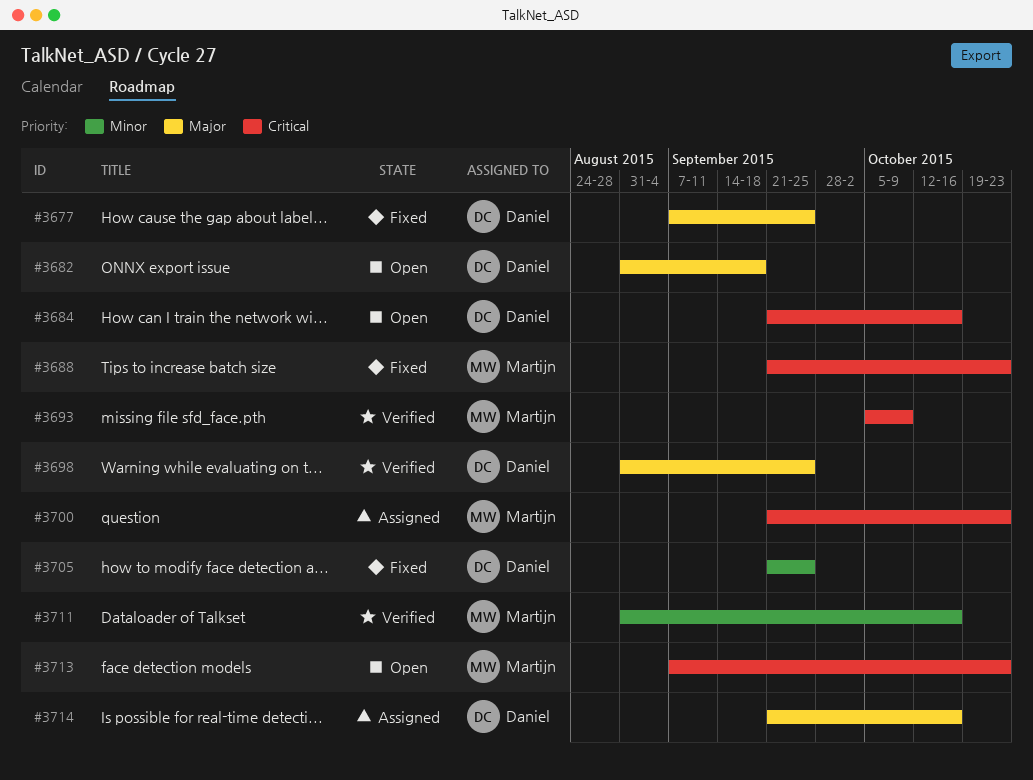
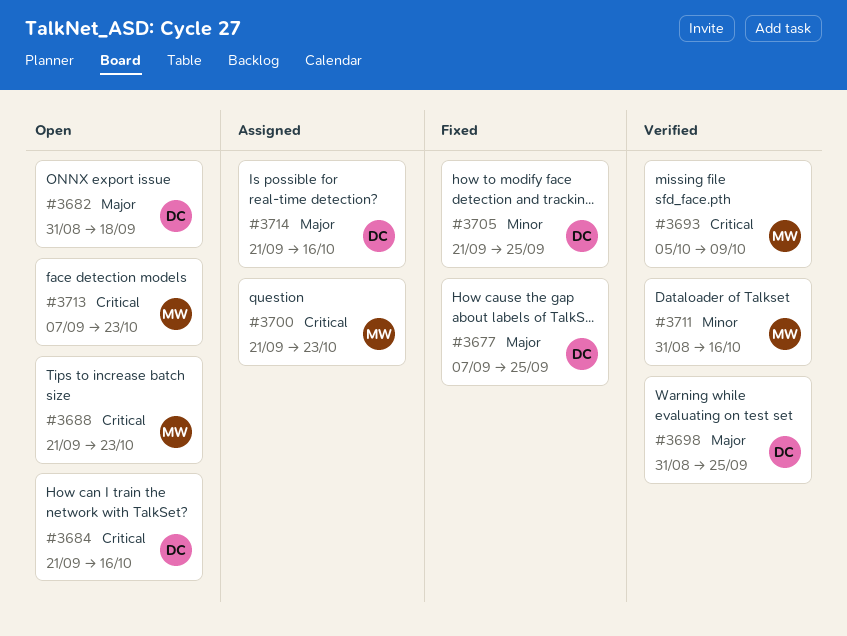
#3688, status: Fixed -> Open

